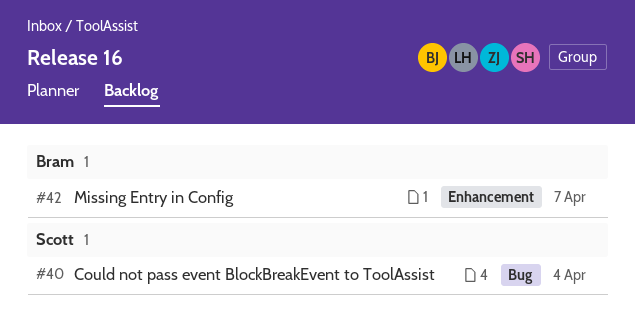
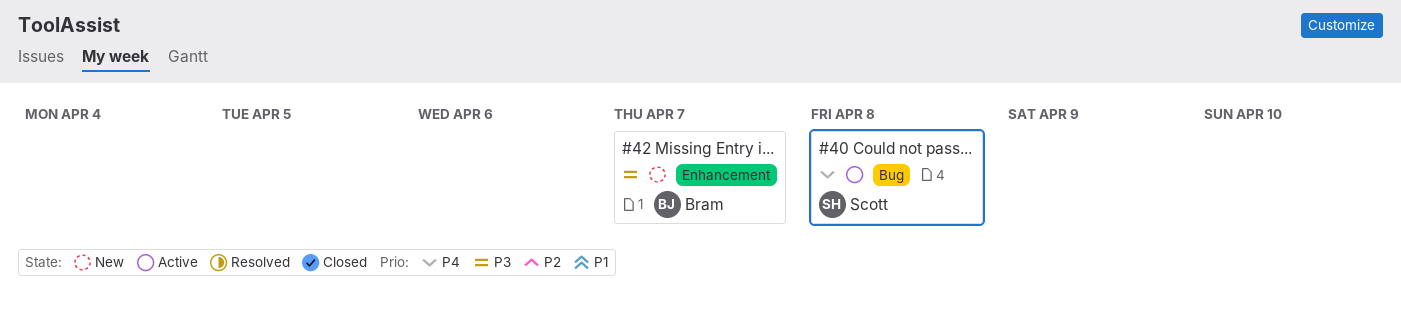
#40, due: Apr 4 -> Apr 8

